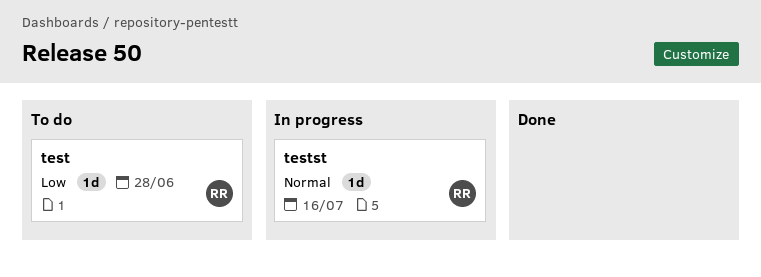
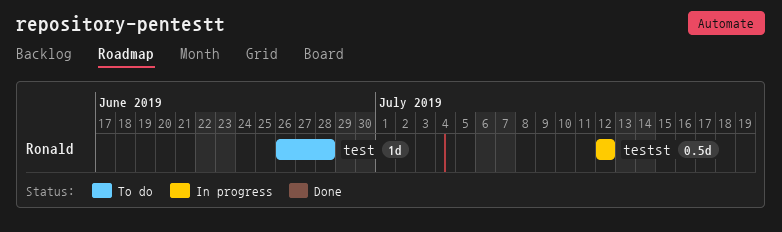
testst, estimate: 1d -> 0.5d
testst, due: Jul 16 -> Jul 12

